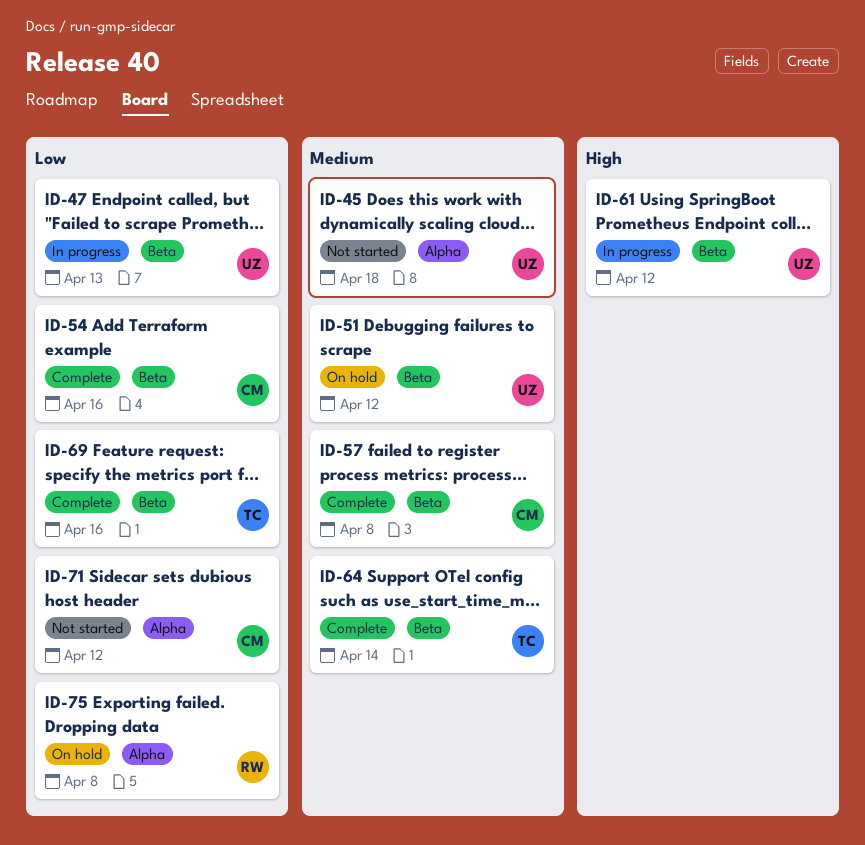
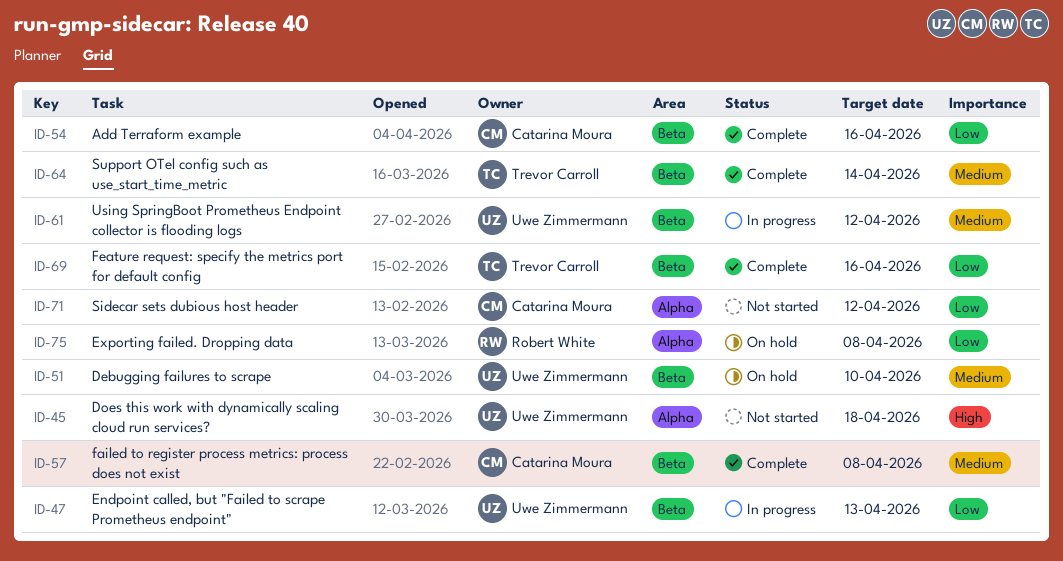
ID-45, priority: Medium -> High
ID-51, due: Apr 12 -> Apr 10
ID-61, priority: High -> Medium

